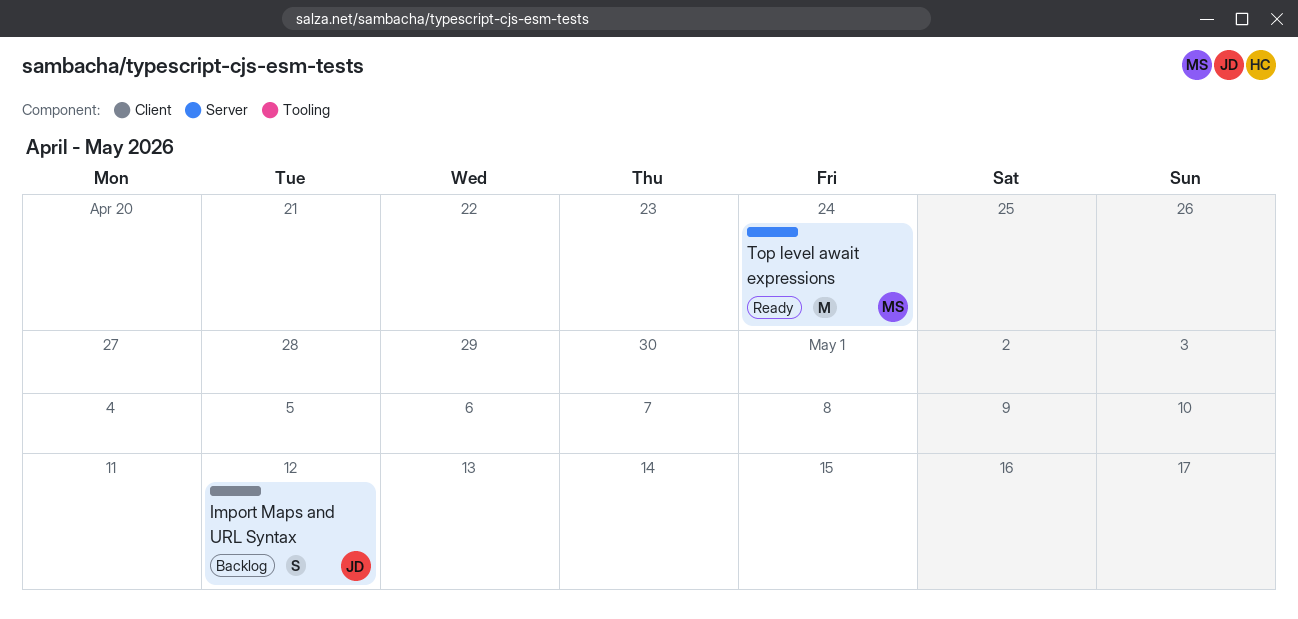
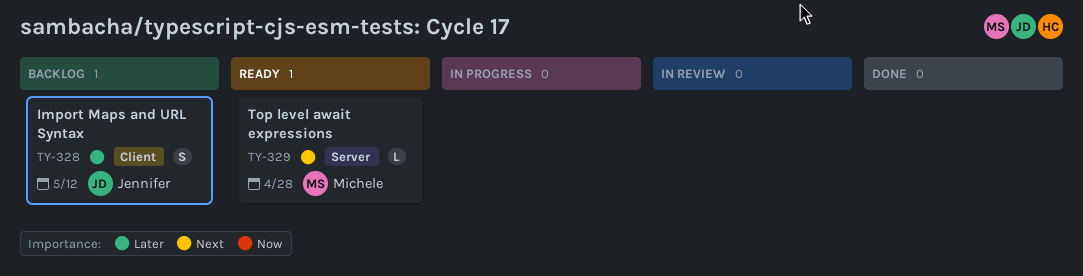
Top level await expressions, estimate: M -> L
Top level await expressions, due: Apr 24 -> Apr 28

